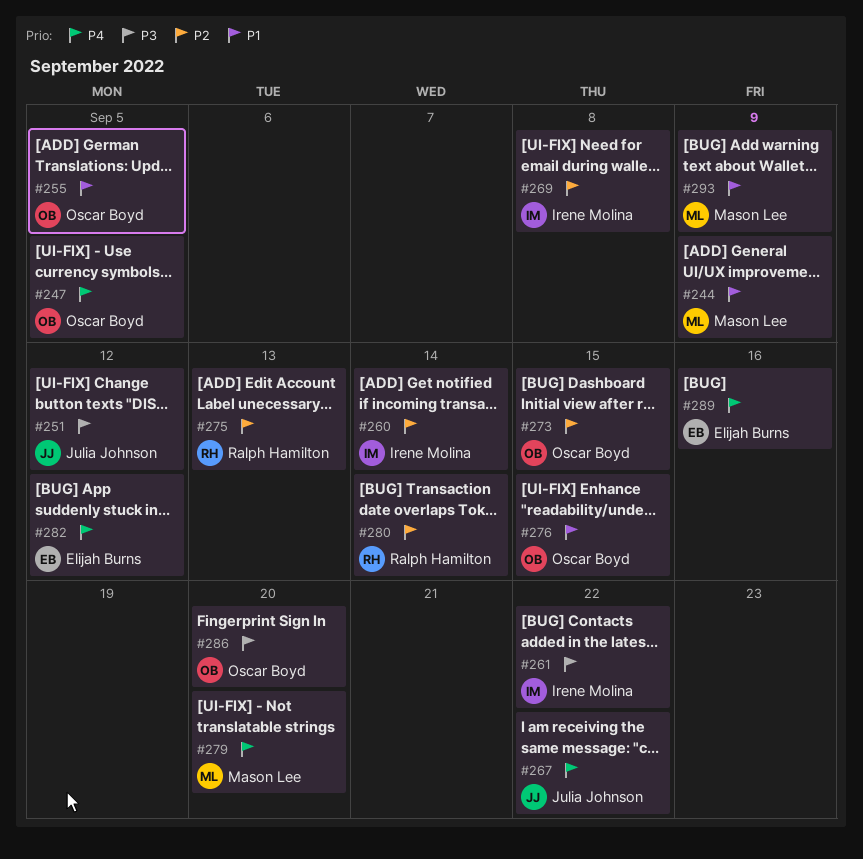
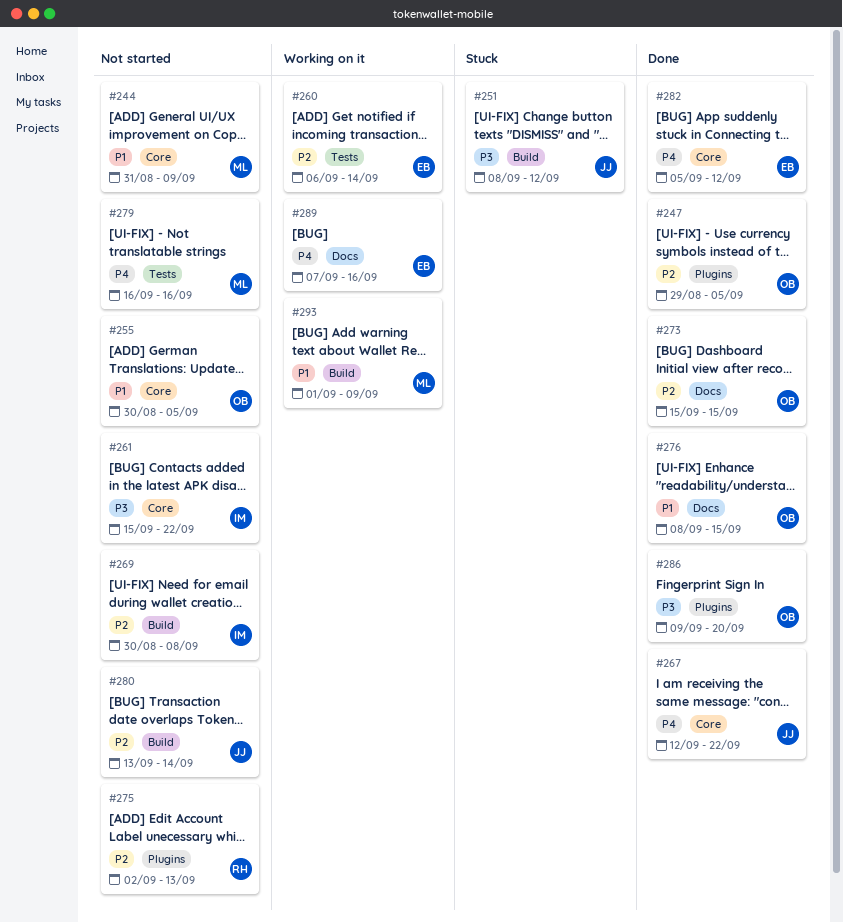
#247, priority: P4 -> P2
#260, owner: Irene Molina -> Elijah Burns
#279, due: Sep 20 -> Sep 16
#280, owner: Ralph Hamilton -> Julia Johnson

